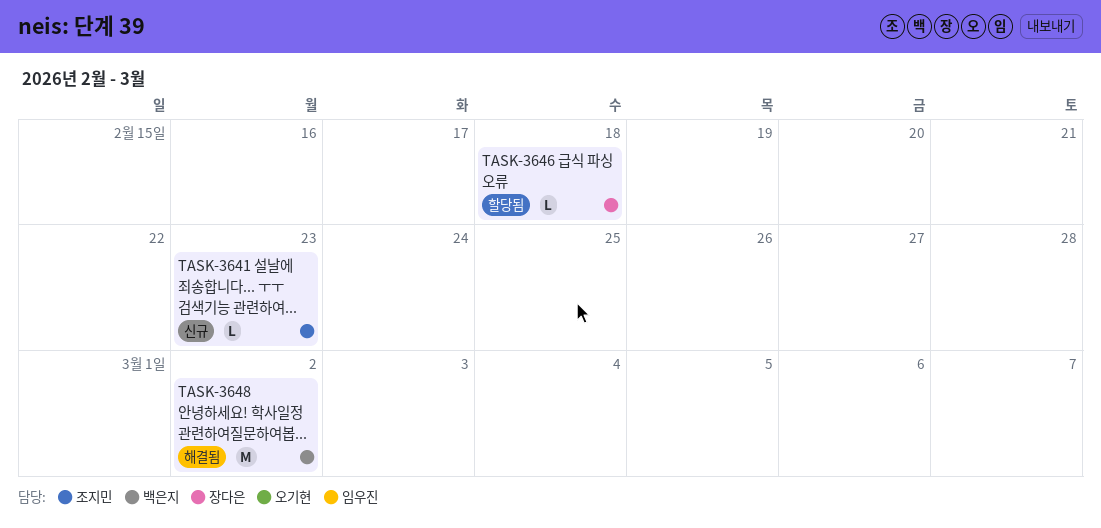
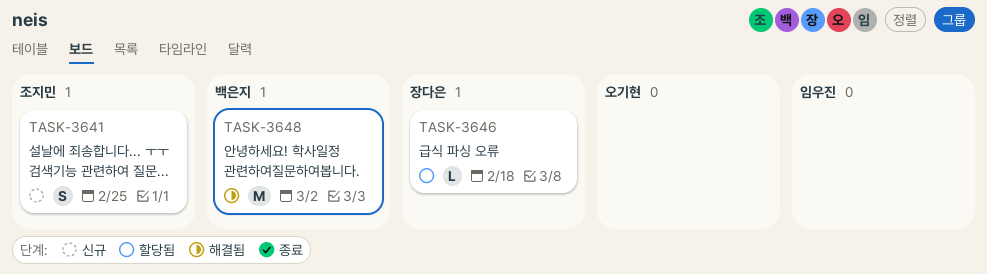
TASK-3641, estimate: L -> S
TASK-3641, due: Feb 23 -> Feb 25

